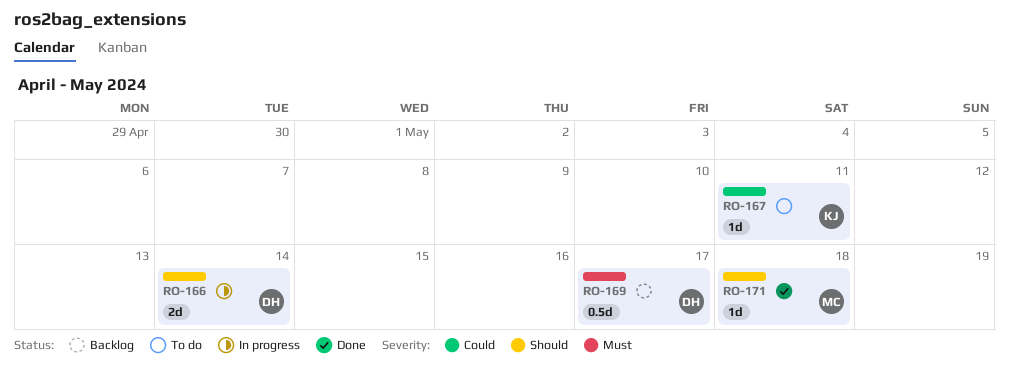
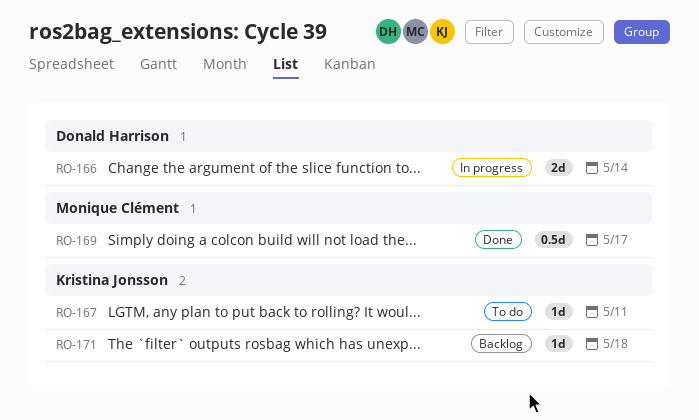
RO-169, status: Backlog -> Done
RO-169, owner: Donald Harrison -> Monique Clément
RO-171, status: Done -> Backlog
RO-171, owner: Monique Clément -> Kristina Jonsson

